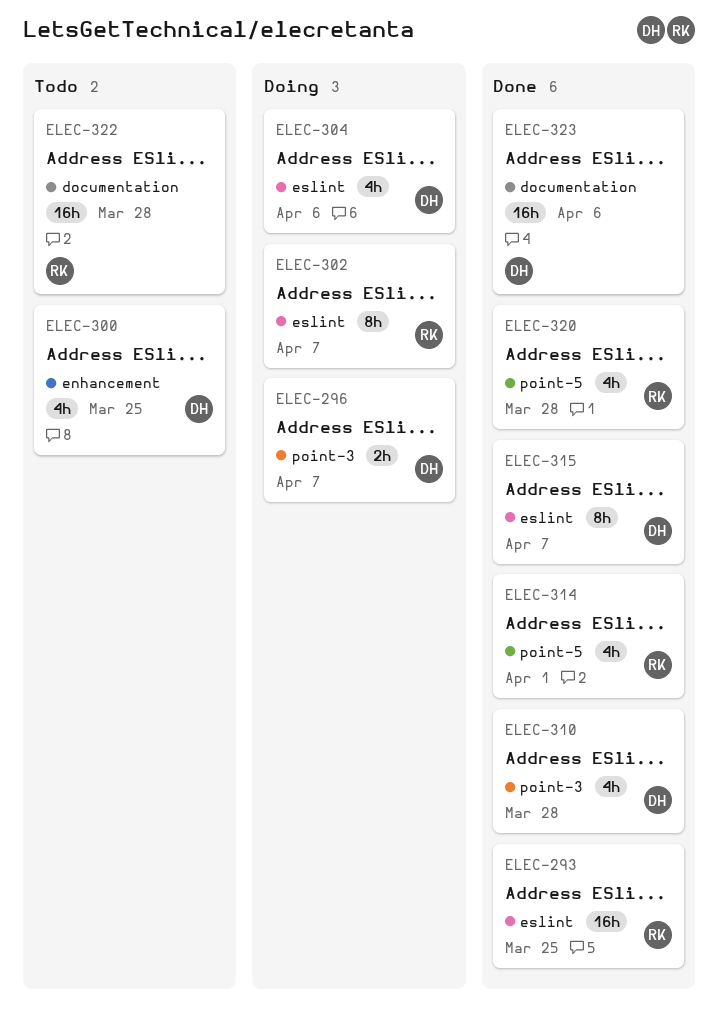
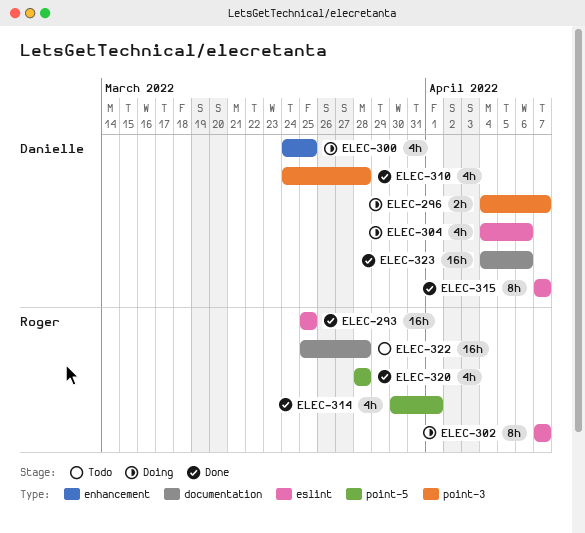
ELEC-300, status: Todo -> Doing

